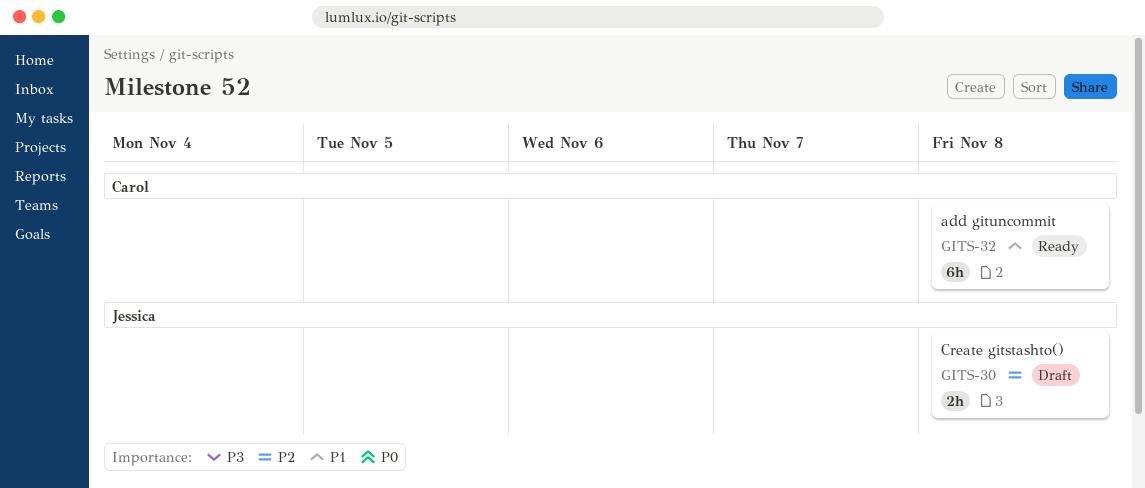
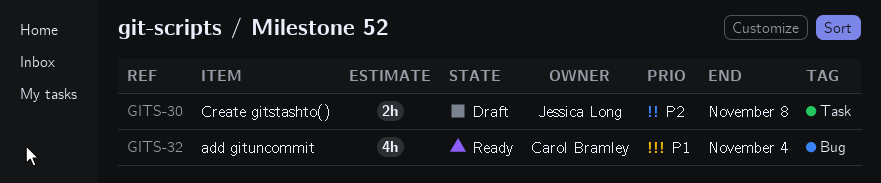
GITS-32, estimate: 6h -> 4h
GITS-32, due: Nov 8 -> Nov 4

